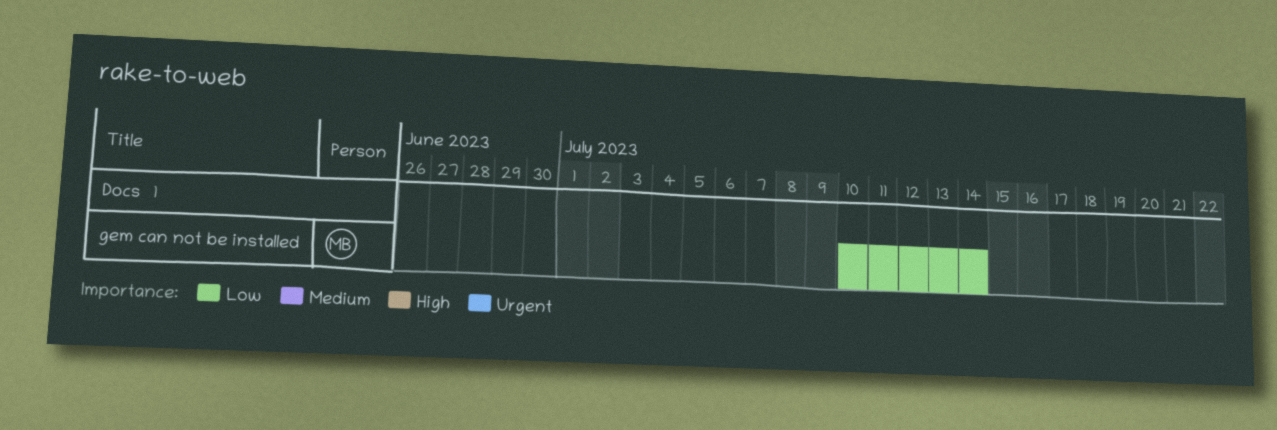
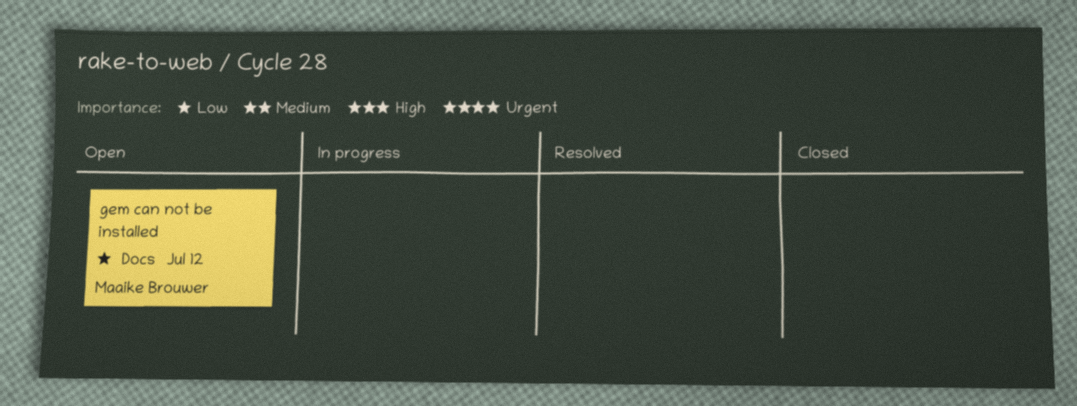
gem can not be installed, due: Jul 14 -> Jul 12

